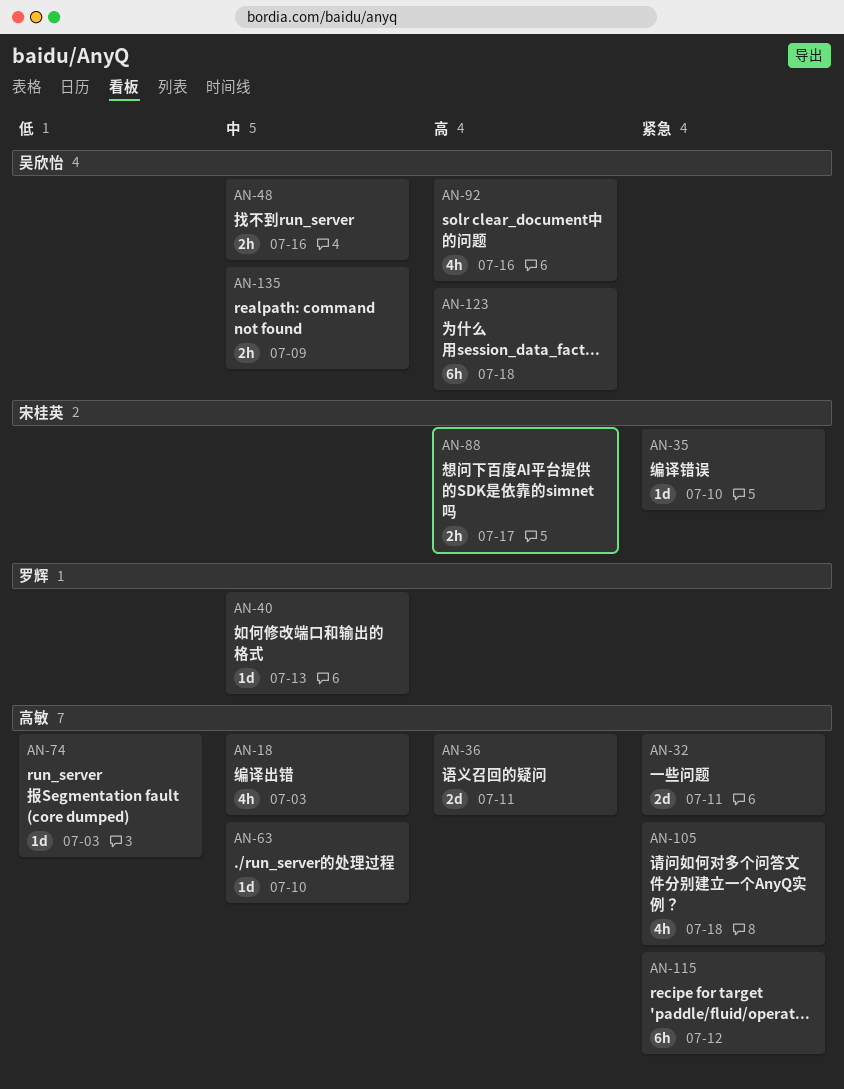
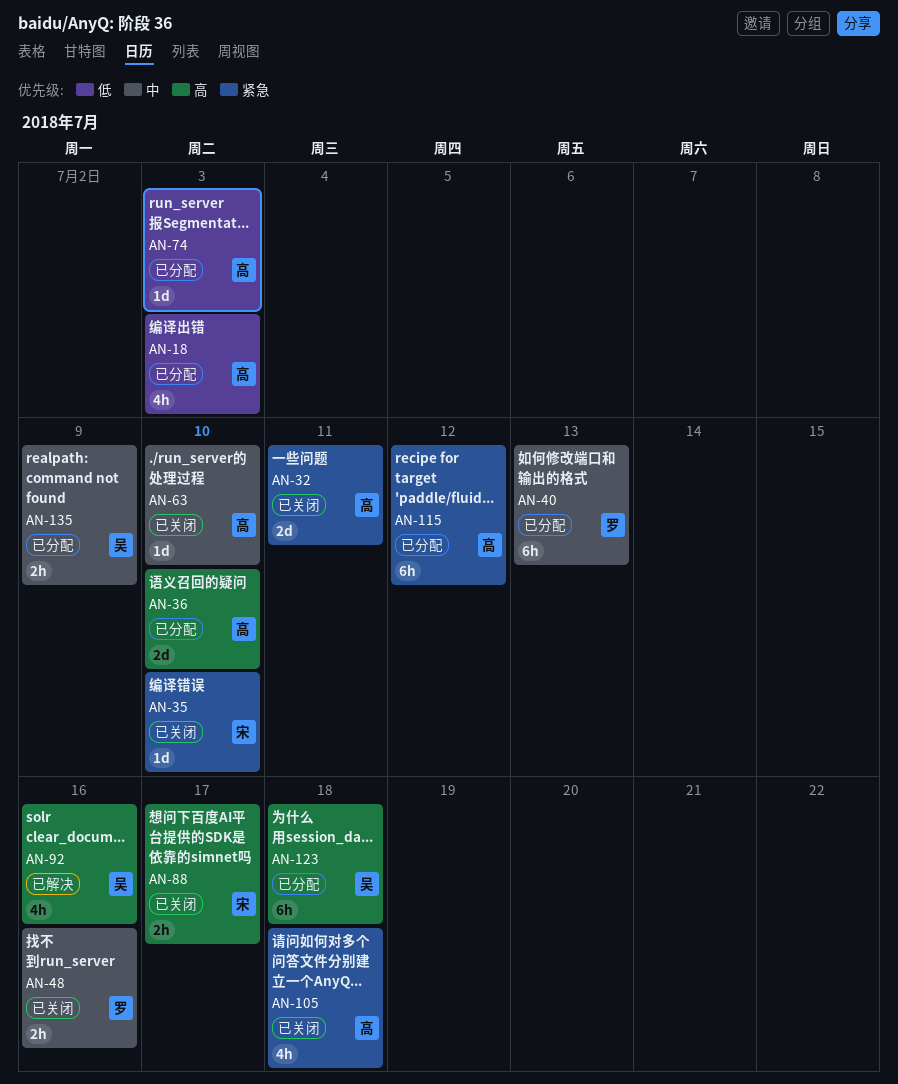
AN-18, priority: 中 -> 低
AN-36, due: Jul 11 -> Jul 10
AN-40, estimate: 1d -> 6h
AN-48, owner: 吴欣怡 -> 罗辉

